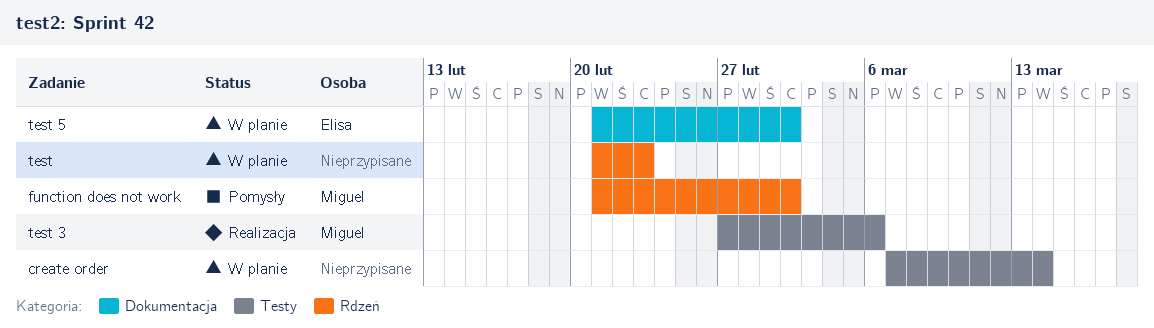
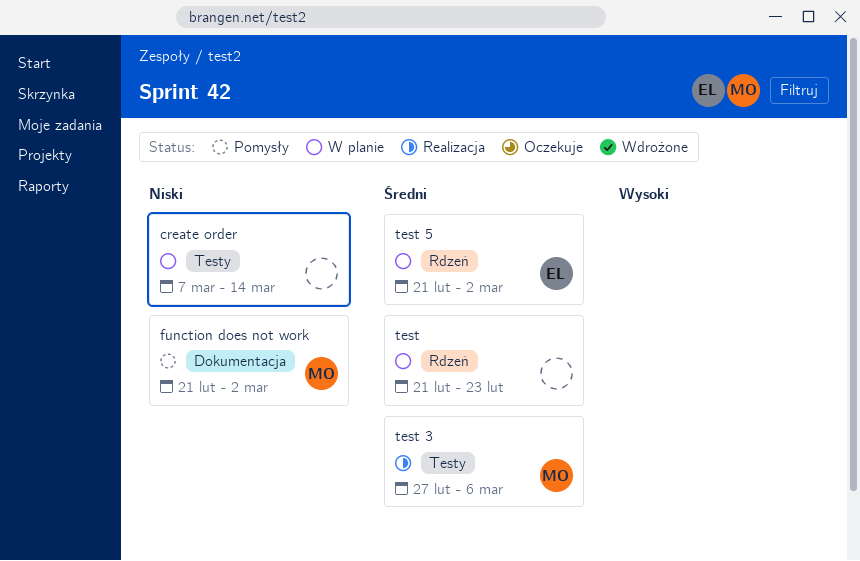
function does not work, label: Rdzeń -> Dokumentacja
test 5, label: Dokumentacja -> Rdzeń

